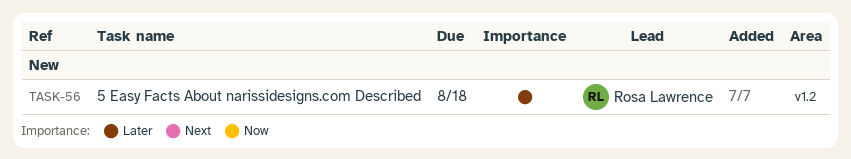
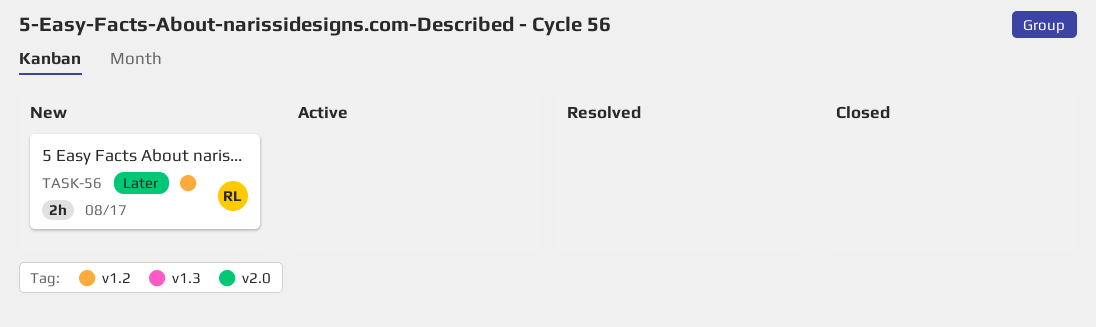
TASK-56, due: Aug 18 -> Aug 17

